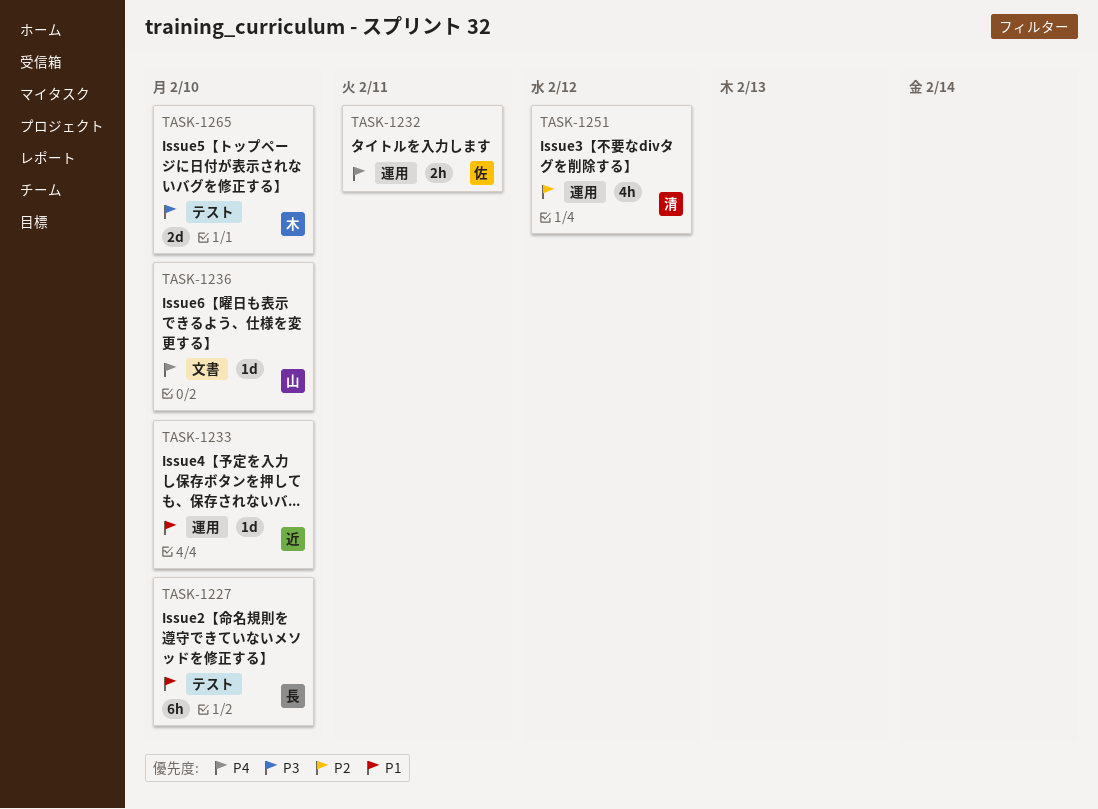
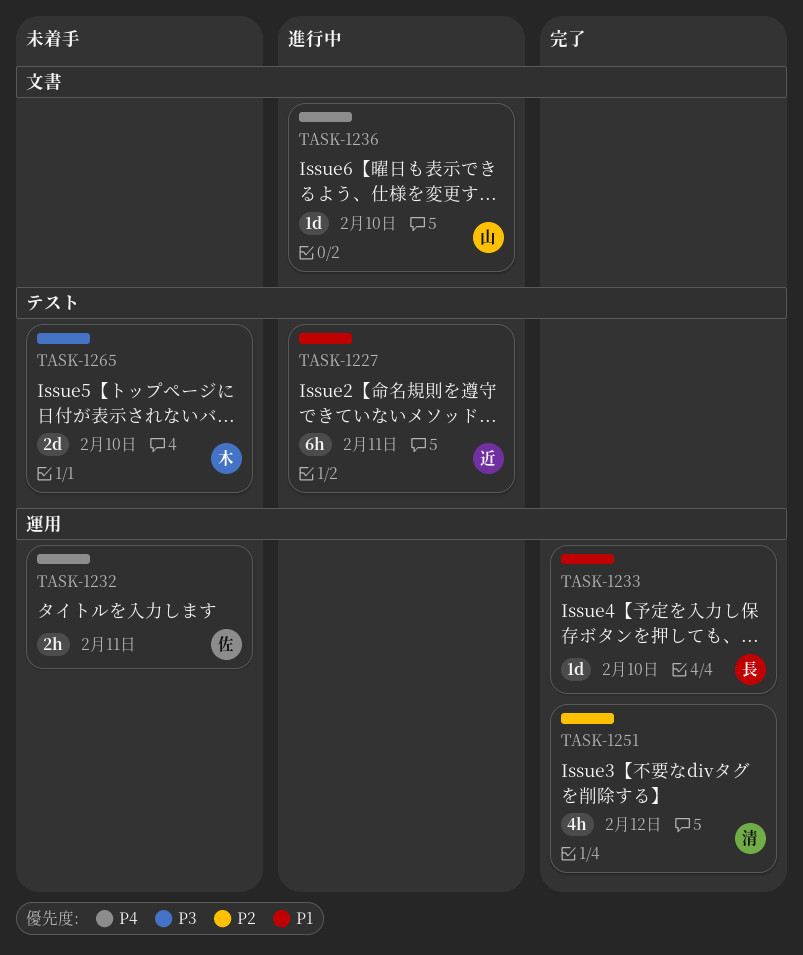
TASK-1227, owner: 長 -> 近
TASK-1227, due: Feb 10 -> Feb 11
TASK-1233, owner: 近 -> 長

